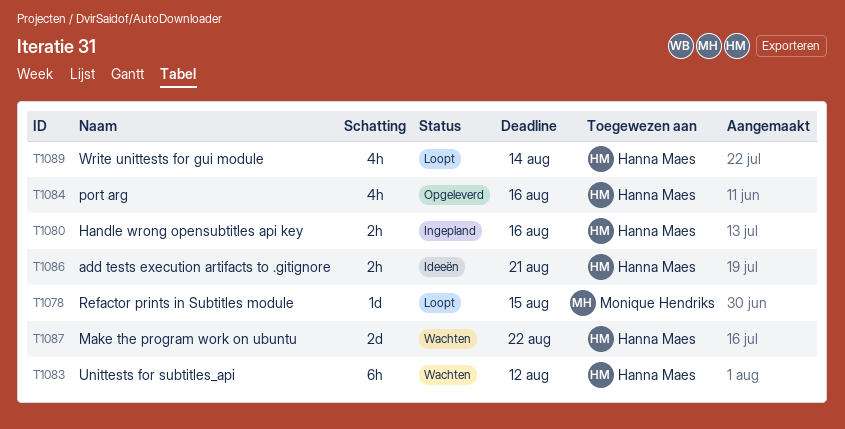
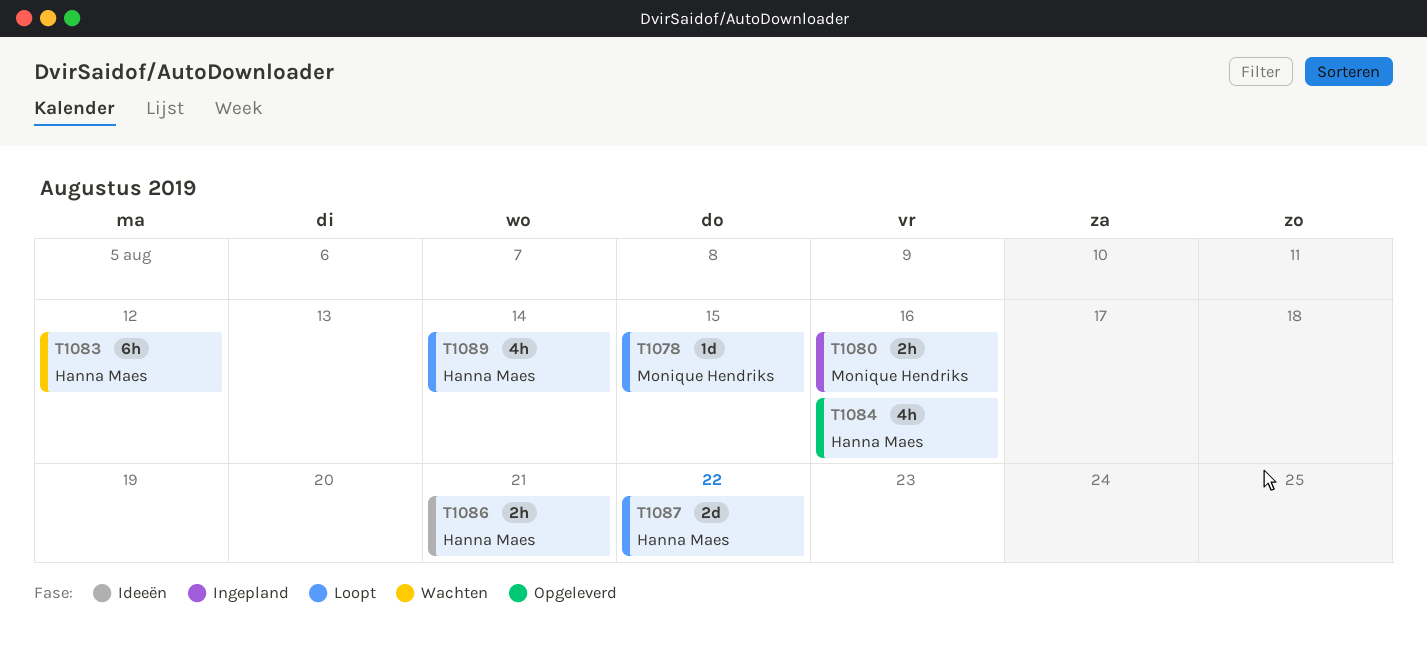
T1080, owner: Hanna Maes -> Monique Hendriks
T1087, status: Wachten -> Loopt

